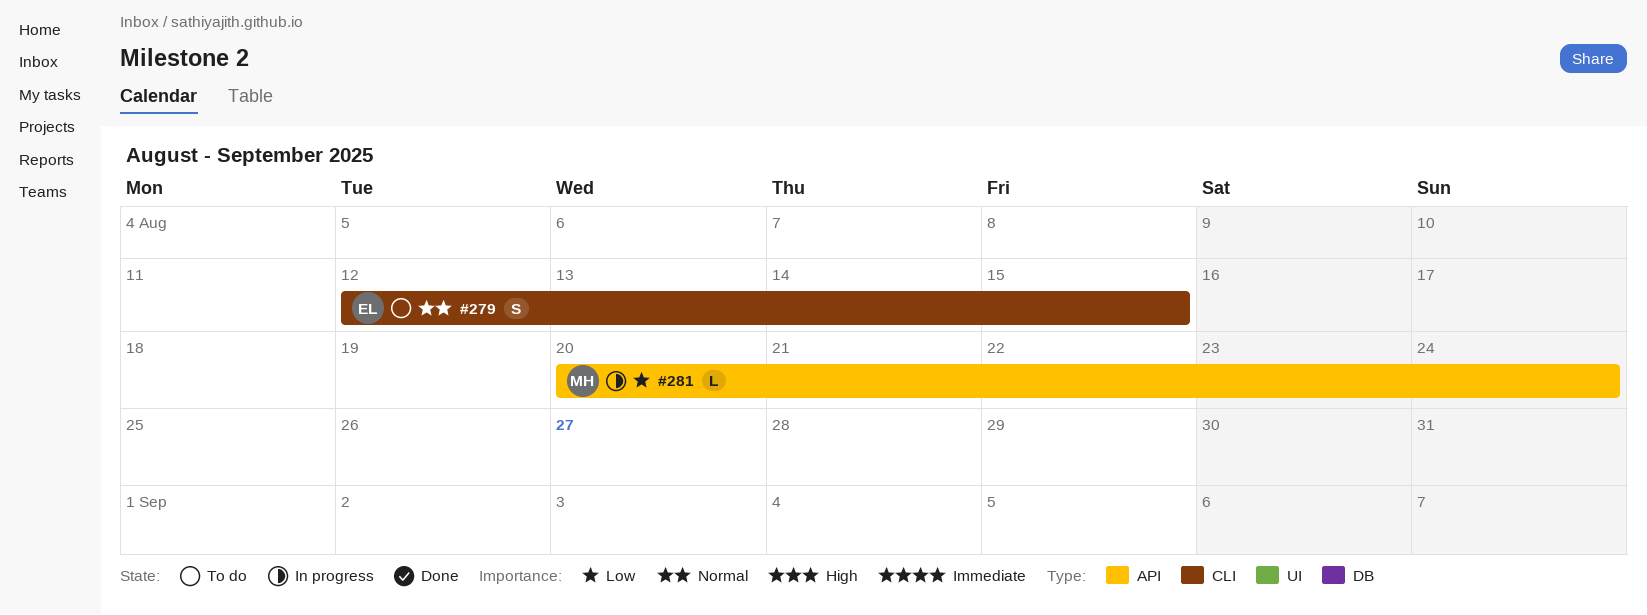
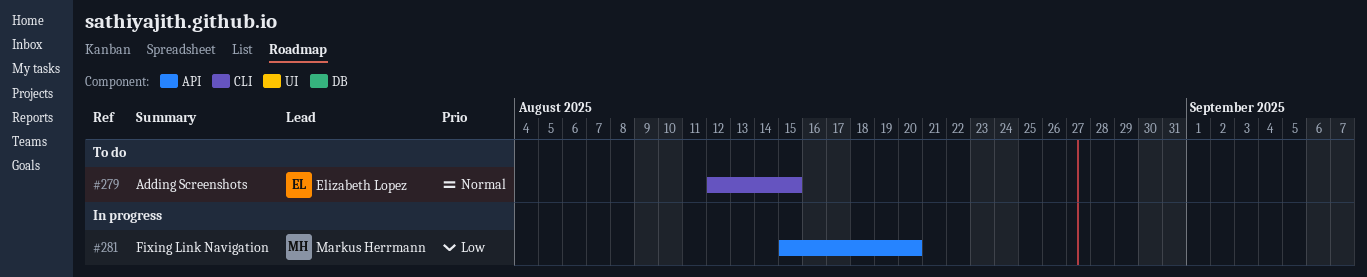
#281, start: Aug 20 -> Aug 15
#281, due: Aug 24 -> Aug 20

